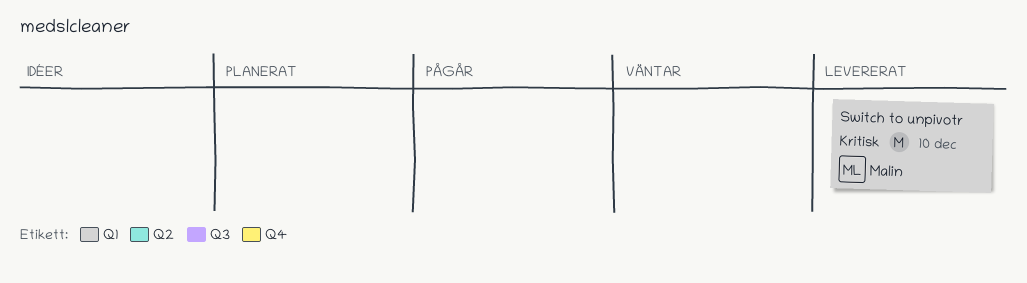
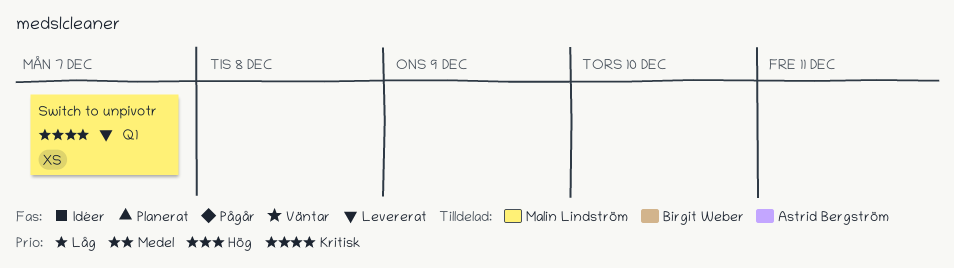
Switch to unpivotr, estimate: M -> XS
Switch to unpivotr, due: Dec 10 -> Dec 7

